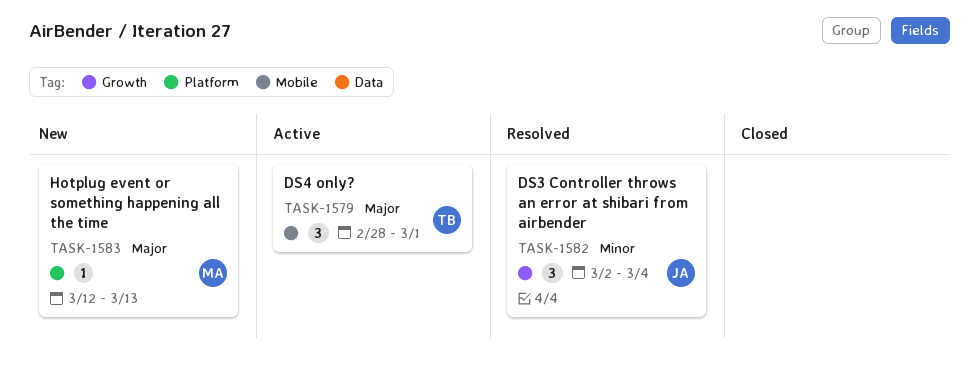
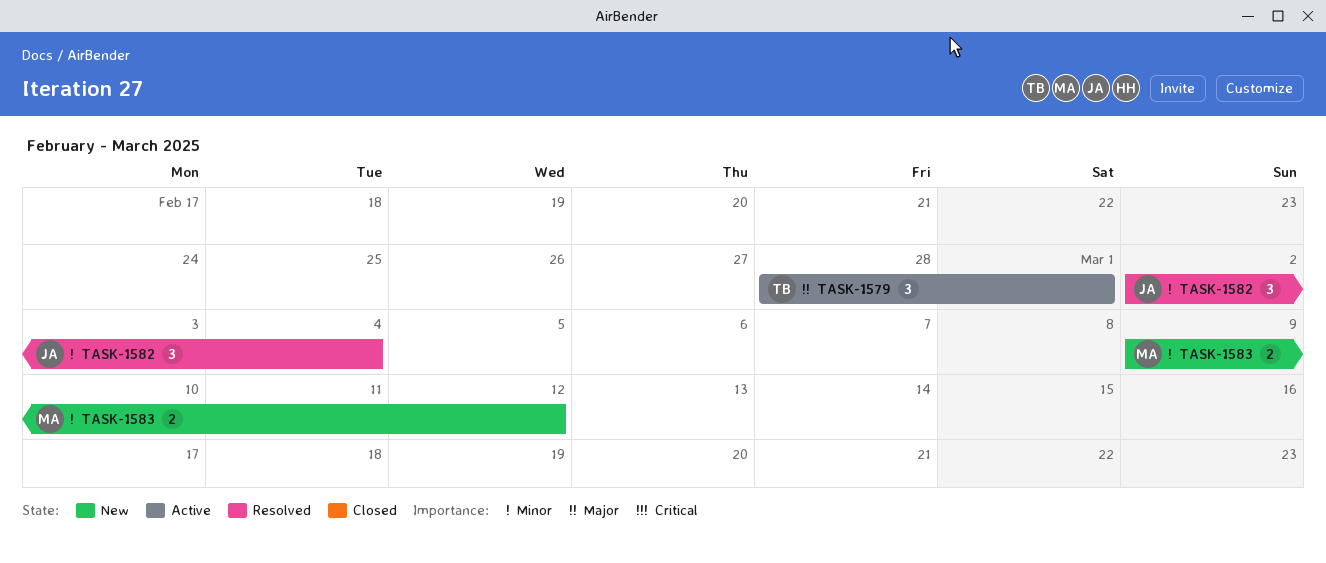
TASK-1583, priority: Major -> Minor
TASK-1583, estimate: 1 -> 2
TASK-1583, start: Mar 12 -> Mar 9
TASK-1583, due: Mar 13 -> Mar 12

